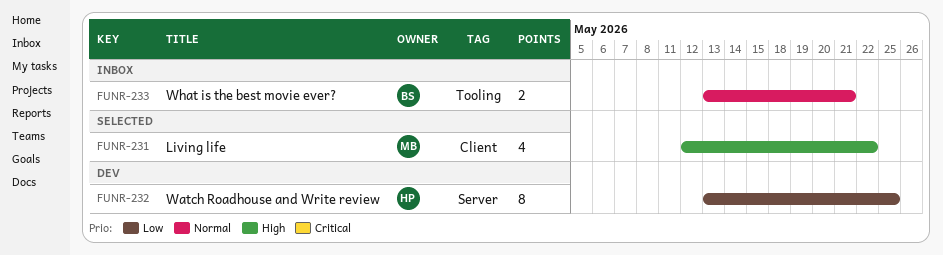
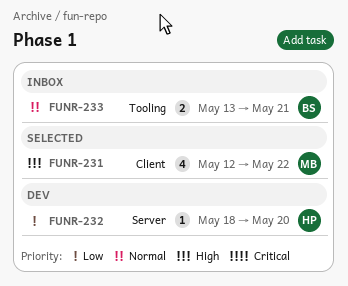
FUNR-232, estimate: 8 -> 1
FUNR-232, start: May 13 -> May 18
FUNR-232, due: May 25 -> May 20

